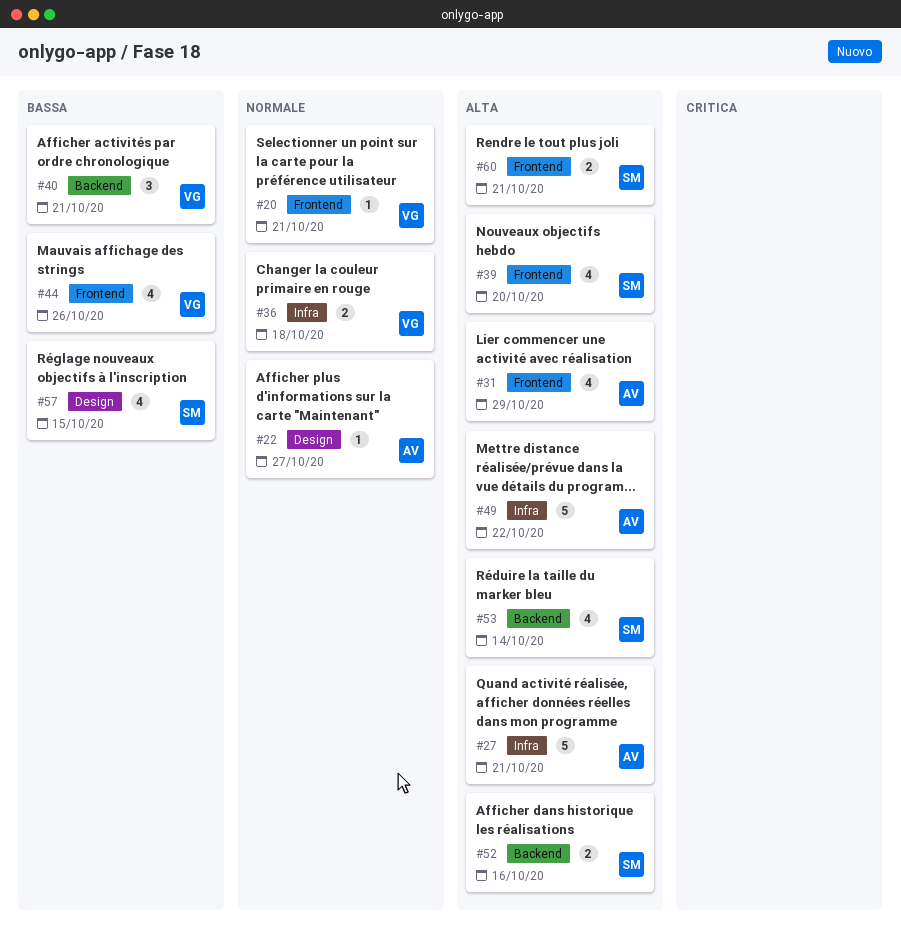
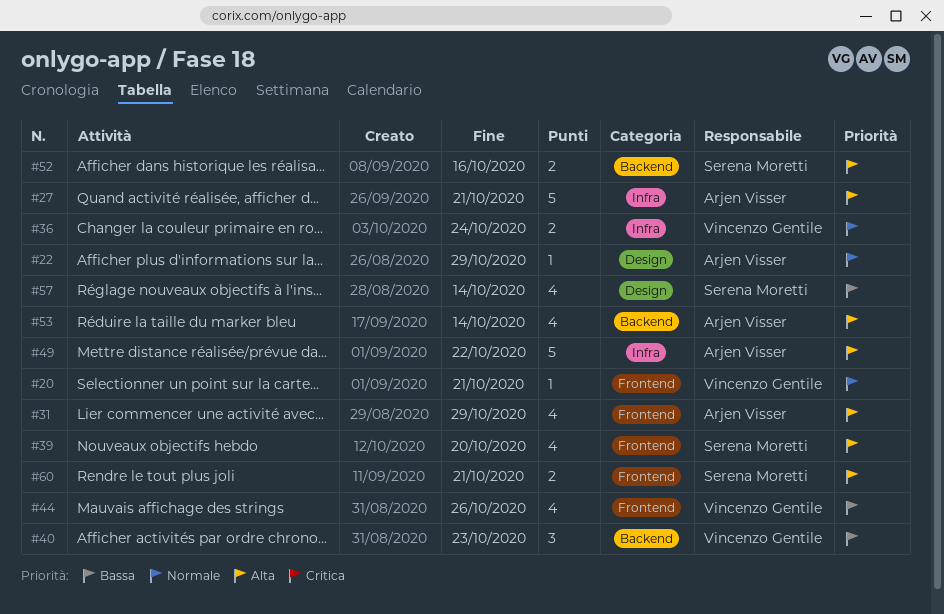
#22, due: Oct 27 -> Oct 29
#36, due: Oct 18 -> Oct 24
#40, due: Oct 21 -> Oct 23
#53, owner: Serena Moretti -> Arjen Visser
#57, due: Oct 15 -> Oct 14

